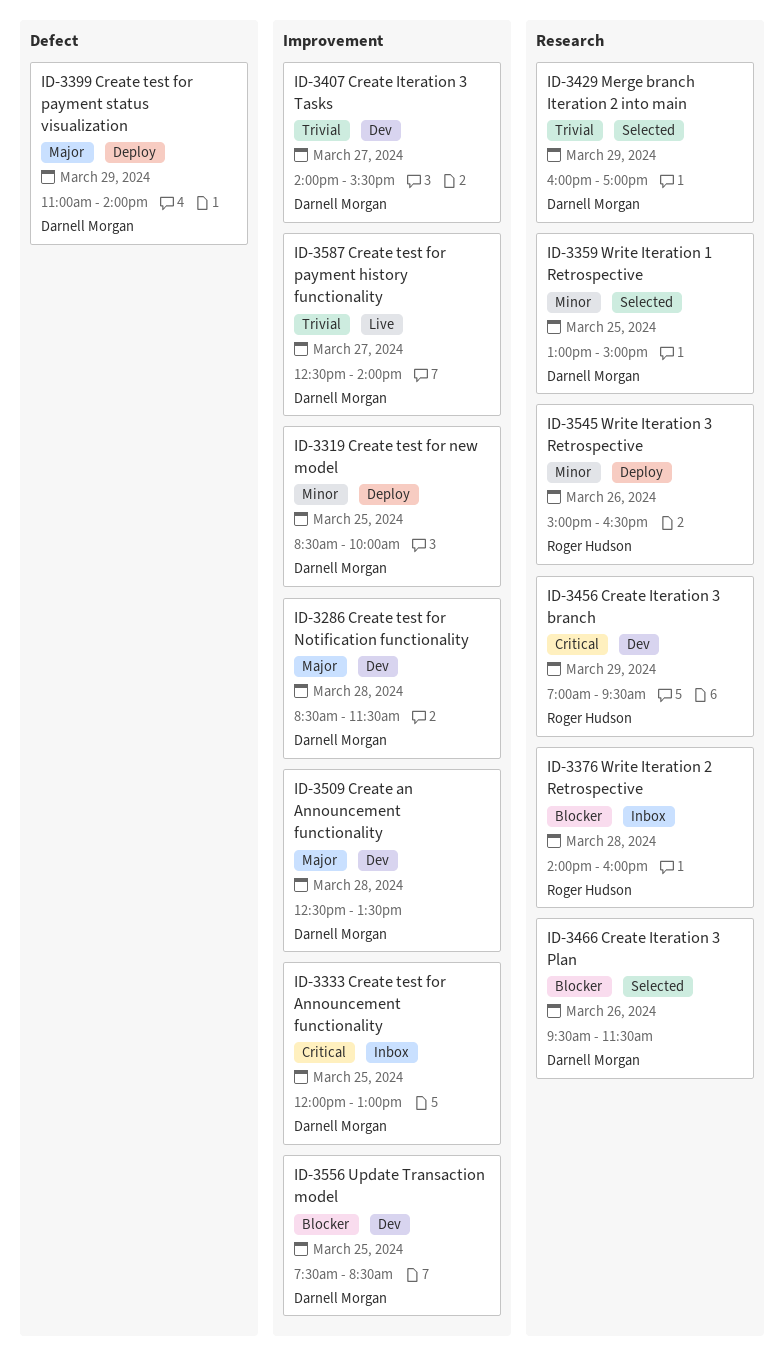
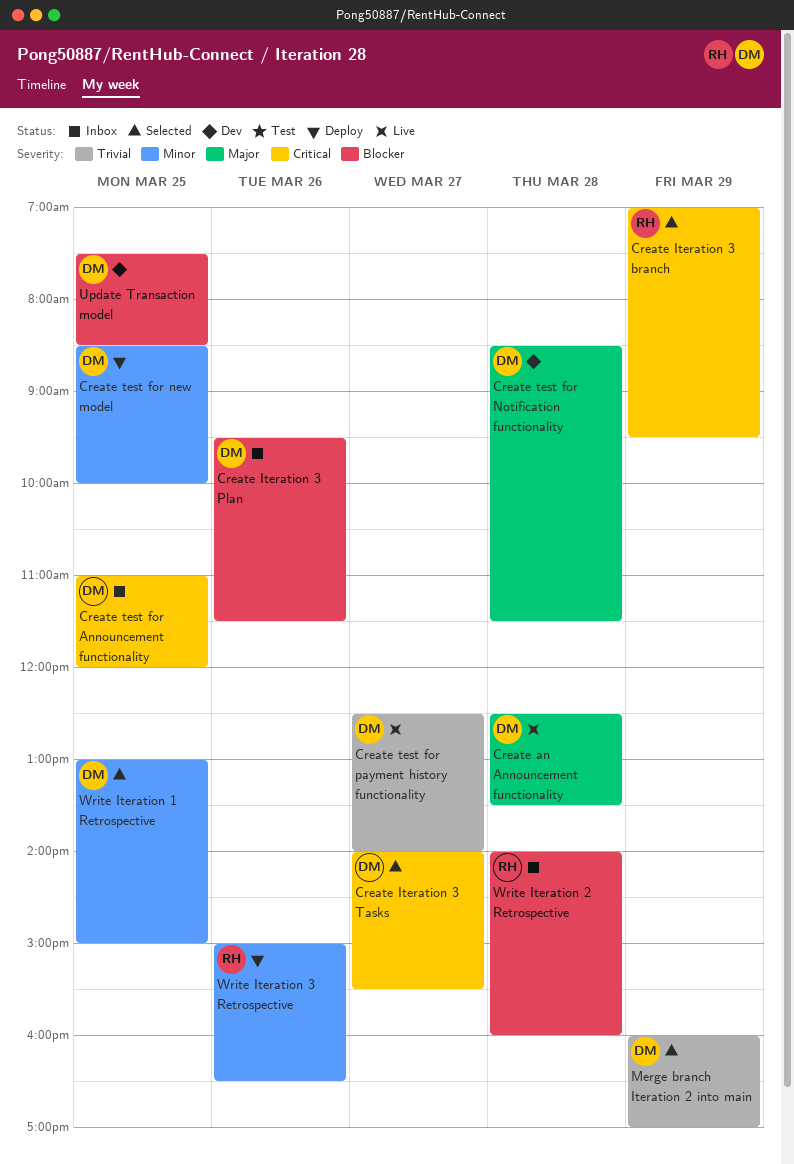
Create an Announcement functionality, status: Dev -> Live
Create Iteration 3 branch, status: Dev -> Selected
Create Iteration 3 Plan, status: Selected -> Inbox
Create Iteration 3 Tasks, status: Dev -> Selected
Create Iteration 3 Tasks, priority: Trivial -> Critical
Create test for Announcement functionality, begins: 12:00 -> 11:00
Create test for Announcement functionality, ends: 13:00 -> 12:00
Create test for payment status visualization: present -> none

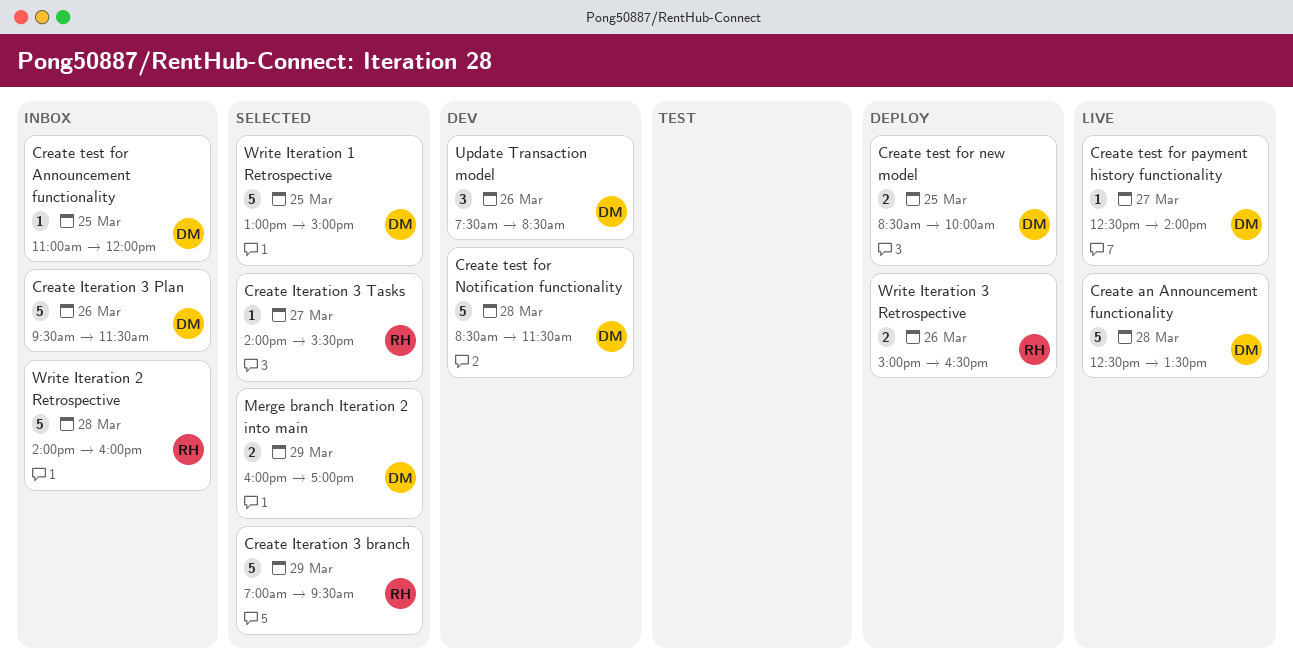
Create Iteration 3 Tasks, owner: DM -> RH
Update Transaction model, day: Mar 25 -> Mar 26

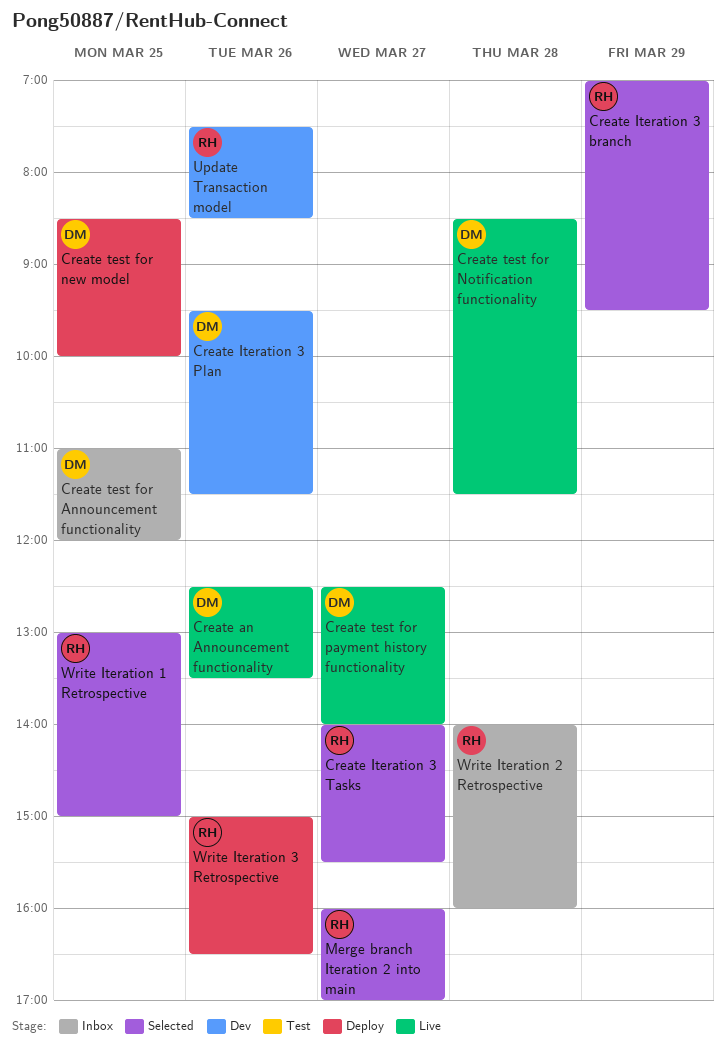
Create an Announcement functionality, day: Mar 28 -> Mar 26
Create Iteration 3 Plan, status: Inbox -> Dev
Create test for Notification functionality, status: Dev -> Live
Merge branch Iteration 2 into main, owner: DM -> RH
Merge branch Iteration 2 into main, day: Mar 29 -> Mar 27
Update Transaction model, owner: DM -> RH
Write Iteration 1 Retrospective, owner: DM -> RH

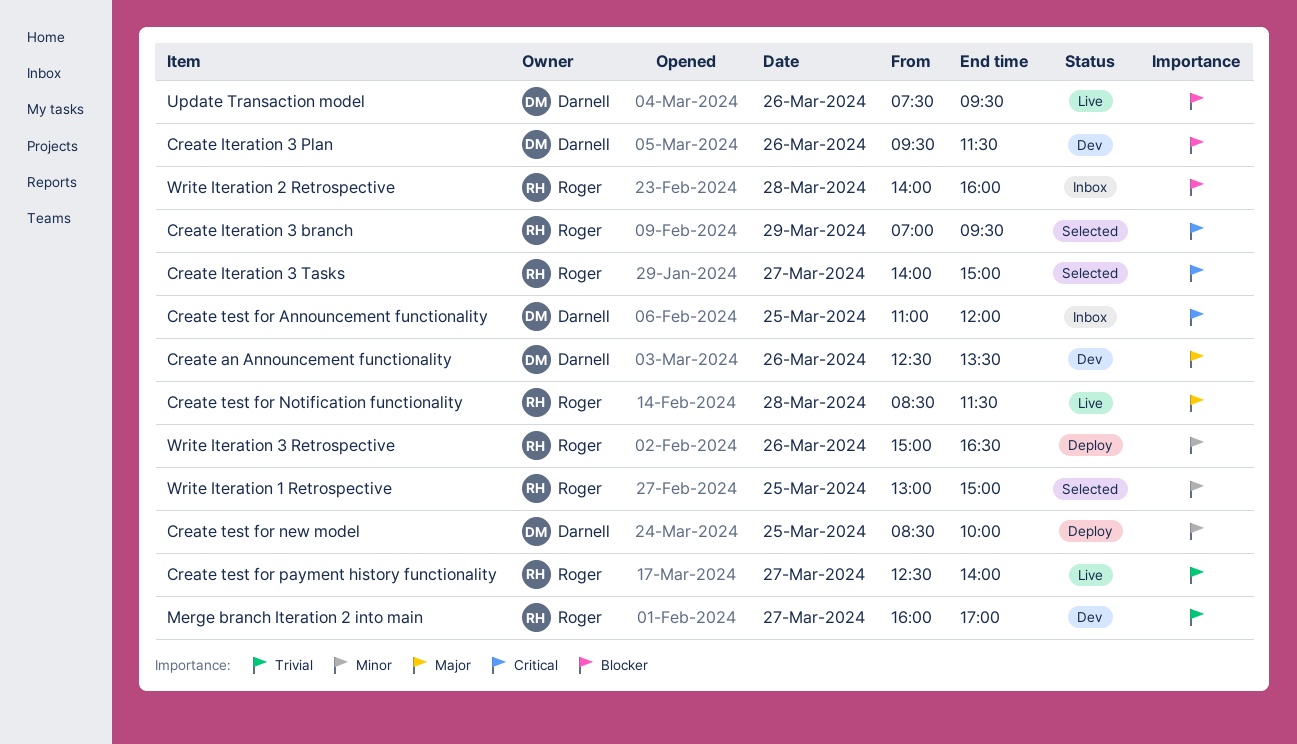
Create an Announcement functionality, status: Live -> Dev
Create Iteration 3 Tasks, ends: 15:30 -> 15:00
Create test for Notification functionality, owner: Darnell -> Roger
Create test for payment history functionality, owner: Darnell -> Roger
Merge branch Iteration 2 into main, status: Selected -> Dev
Update Transaction model, status: Dev -> Live
Update Transaction model, owner: Roger -> Darnell
Update Transaction model, ends: 08:30 -> 09:30

